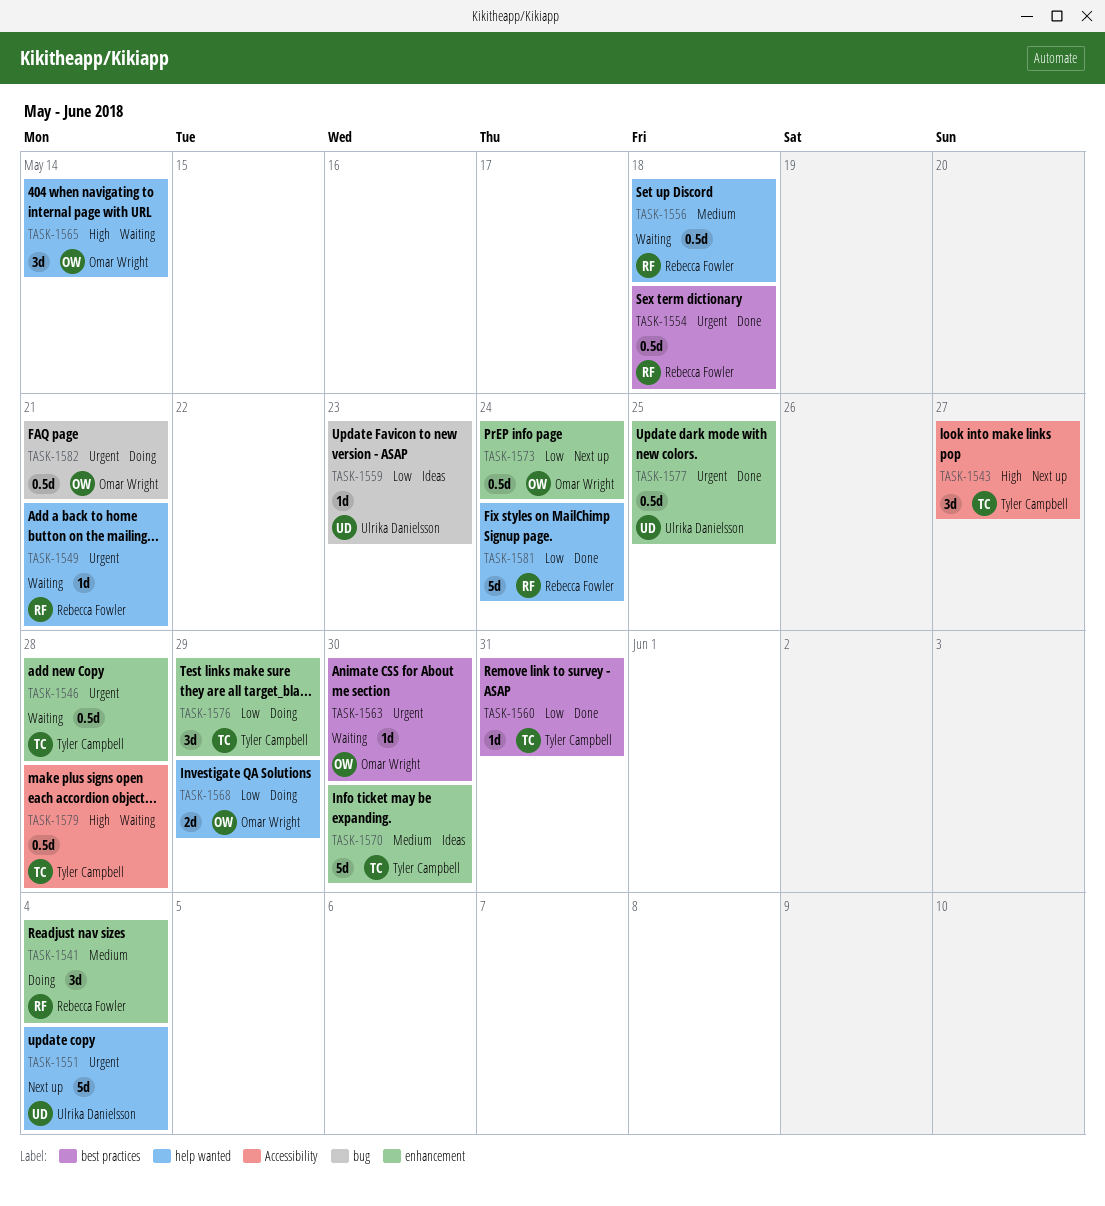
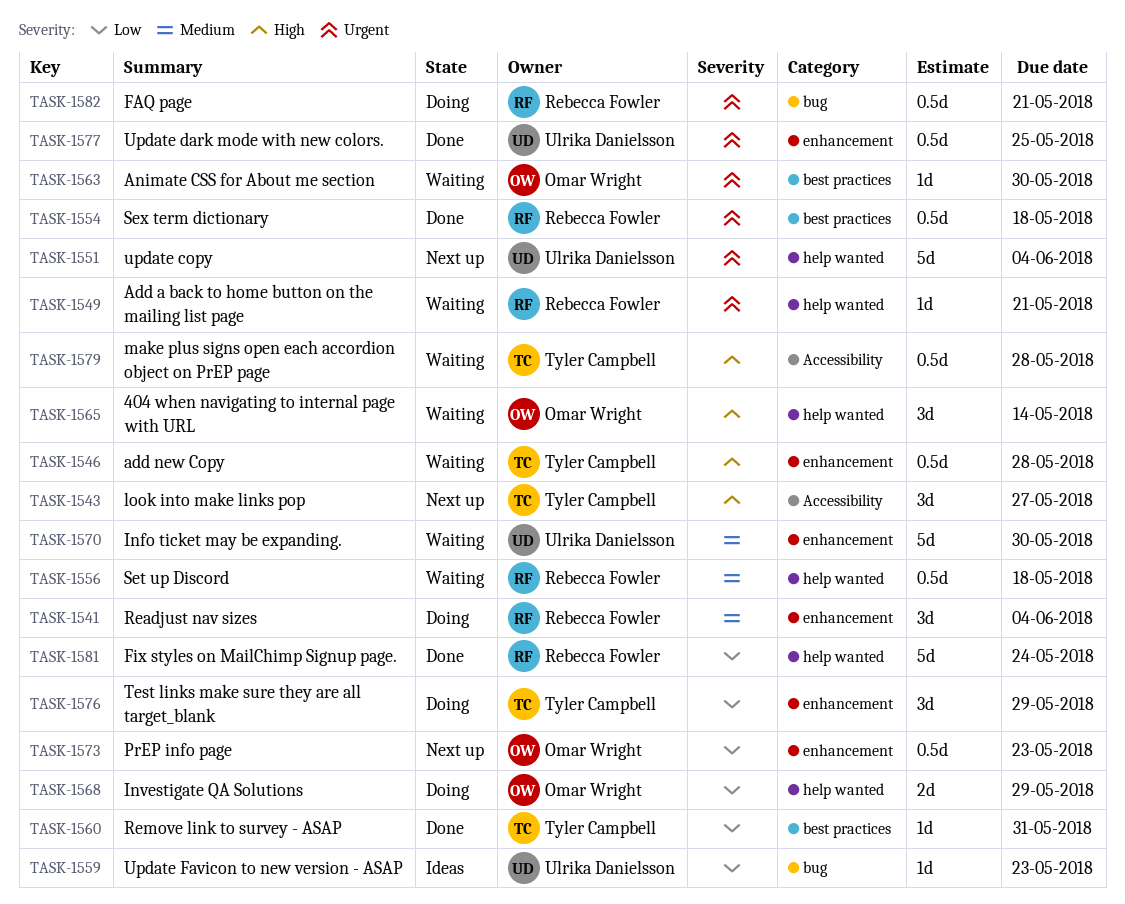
TASK-1546, priority: Urgent -> High
TASK-1570, status: Ideas -> Waiting
TASK-1570, owner: Tyler Campbell -> Ulrika Danielsson
TASK-1573, due: May 24 -> May 23
TASK-1582, owner: Omar Wright -> Rebecca Fowler

